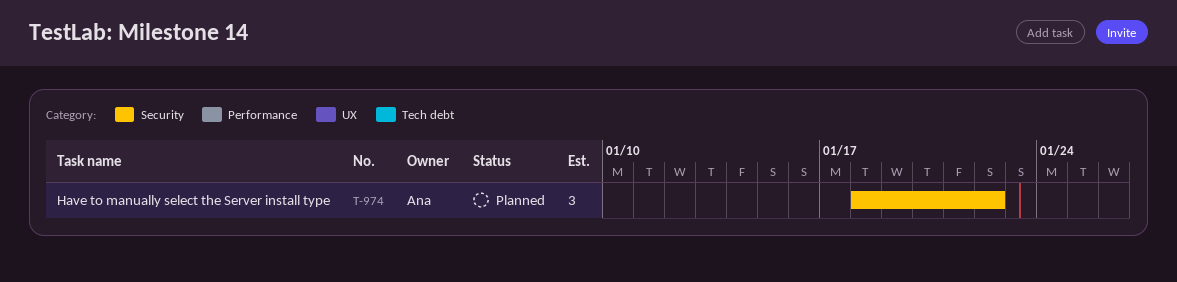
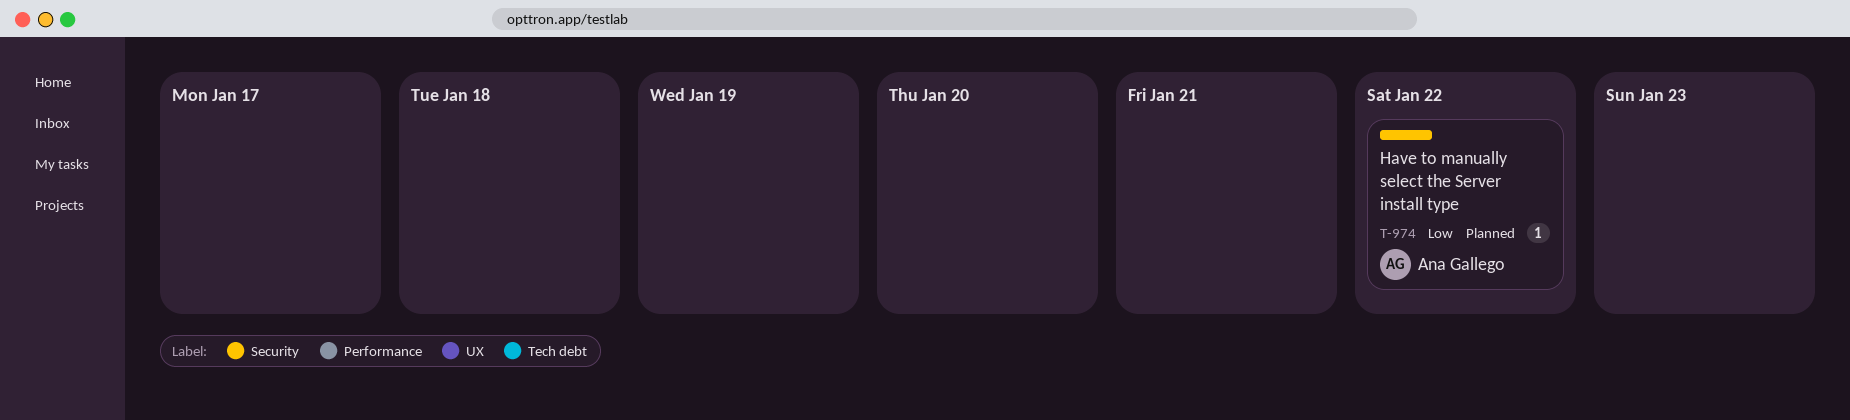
T-974, estimate: 3 -> 1

